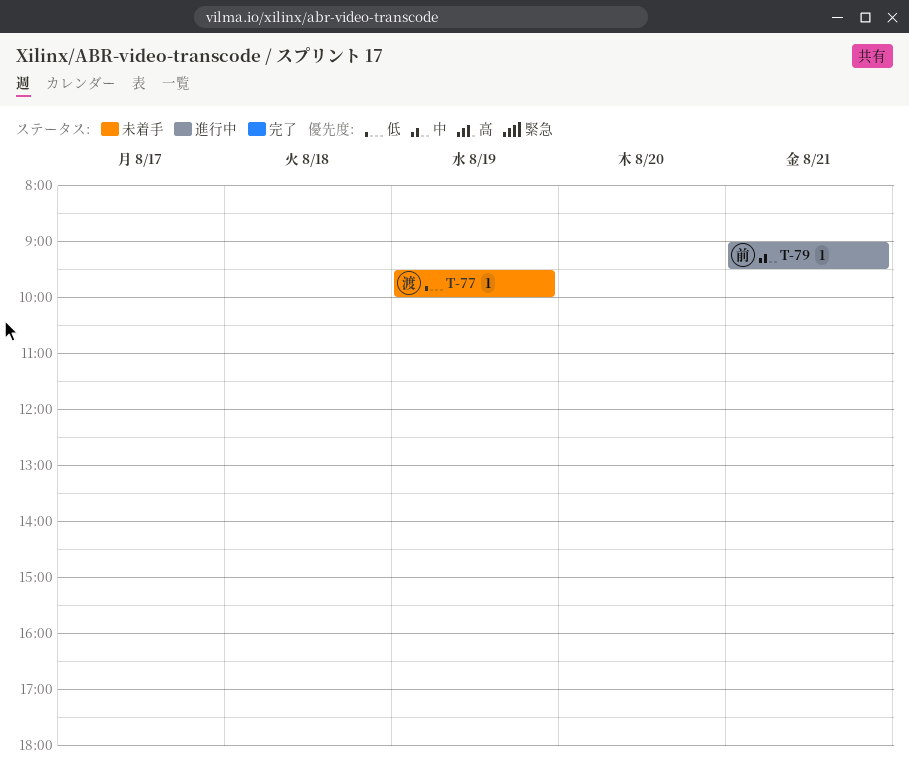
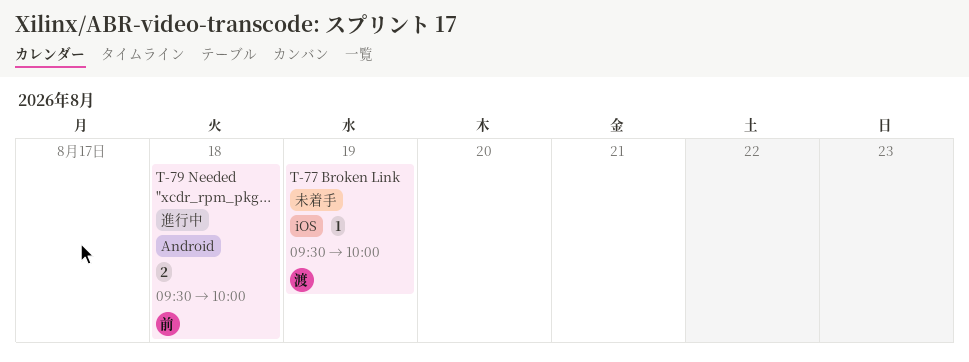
T-79, estimate: 1 -> 2
T-79, day: Aug 21 -> Aug 18
T-79, begins: 09:00 -> 09:30
T-79, ends: 09:30 -> 10:00

